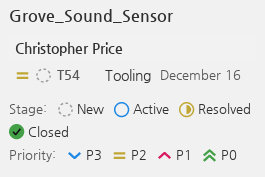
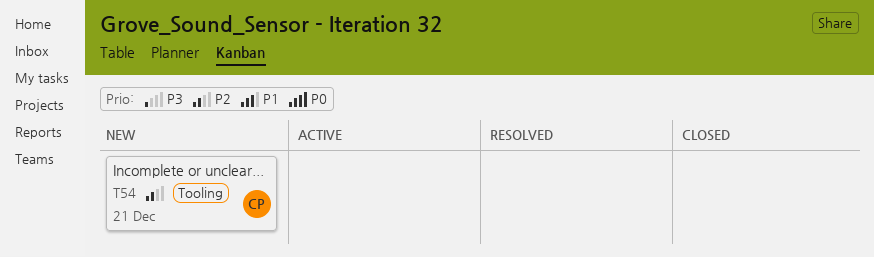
T54, due: Dec 16 -> Dec 21

